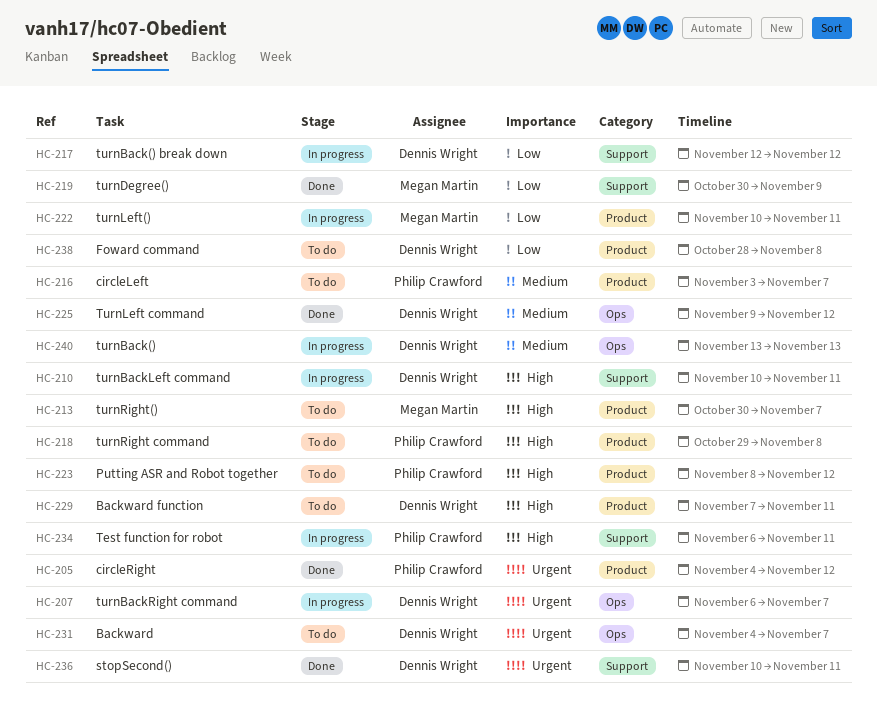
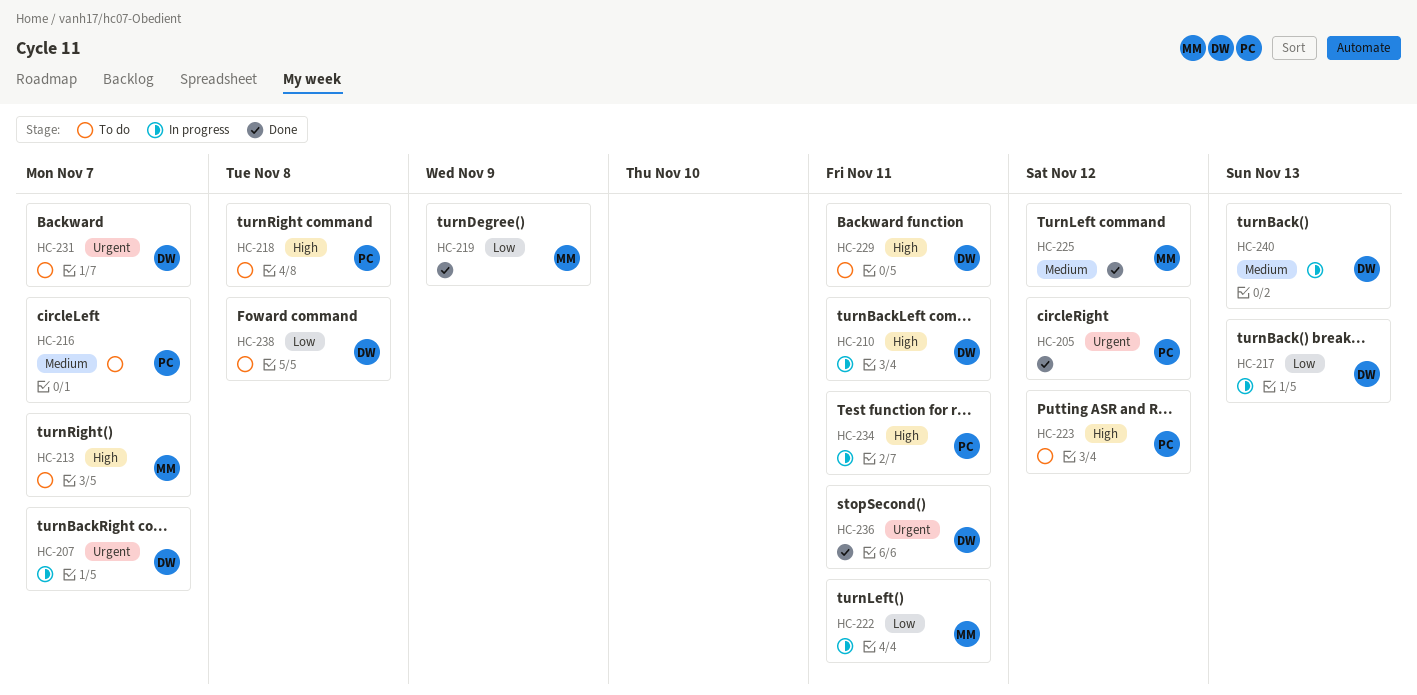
HC-217, due: Nov 12 -> Nov 13
HC-225, owner: Dennis Wright -> Megan Martin

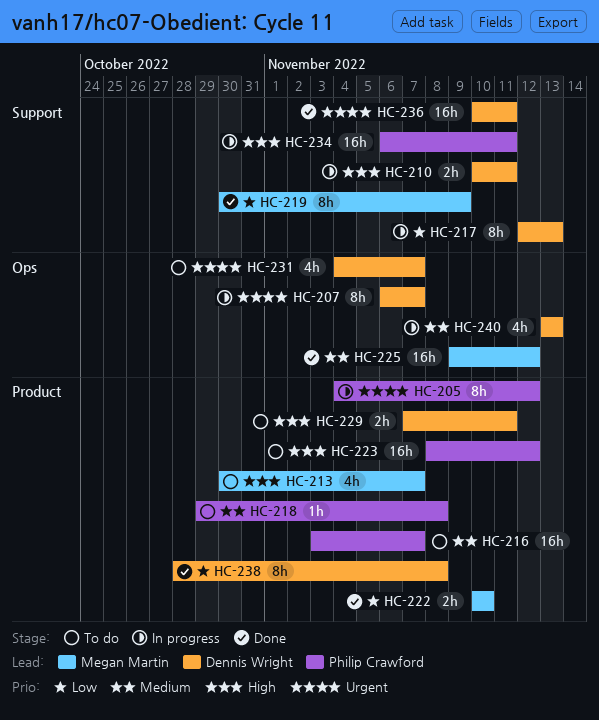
HC-205, status: Done -> In progress
HC-218, priority: High -> Medium
HC-222, status: In progress -> Done
HC-222, due: Nov 11 -> Nov 10
HC-238, status: To do -> Done

